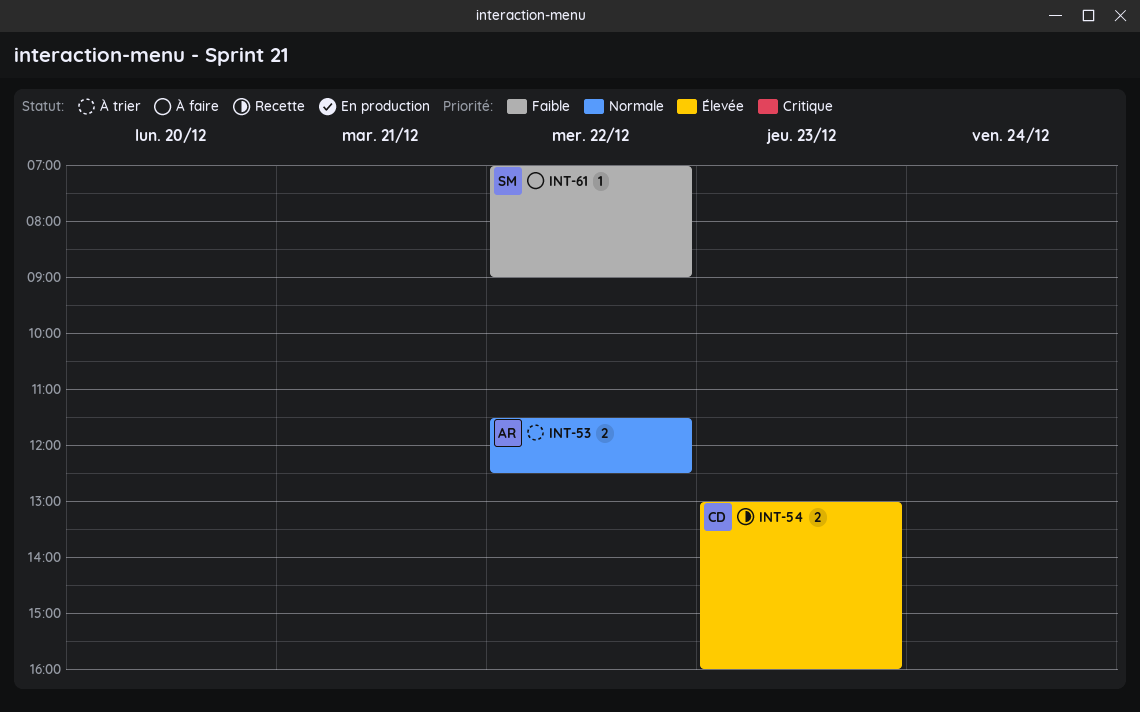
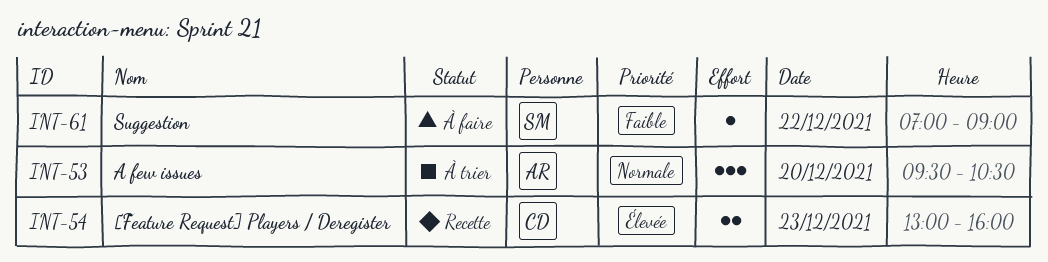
INT-53, estimate: 2 -> 3
INT-53, day: Dec 22 -> Dec 20
INT-53, begins: 11:30 -> 09:30
INT-53, ends: 12:30 -> 10:30

